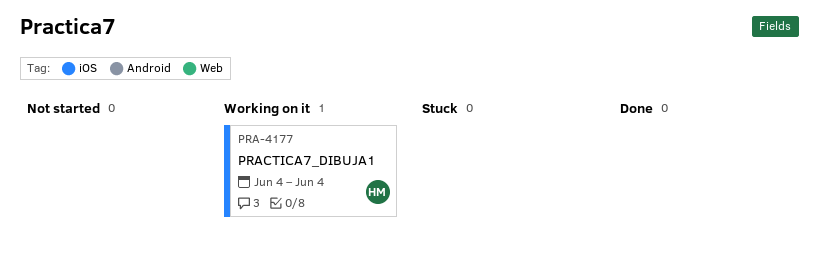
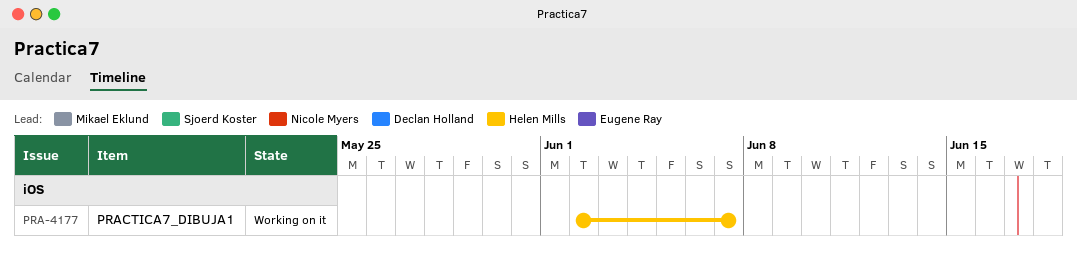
PRA-4177, start: Jun 4 -> Jun 2
PRA-4177, due: Jun 4 -> Jun 7

